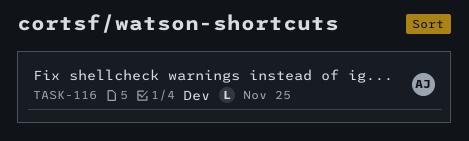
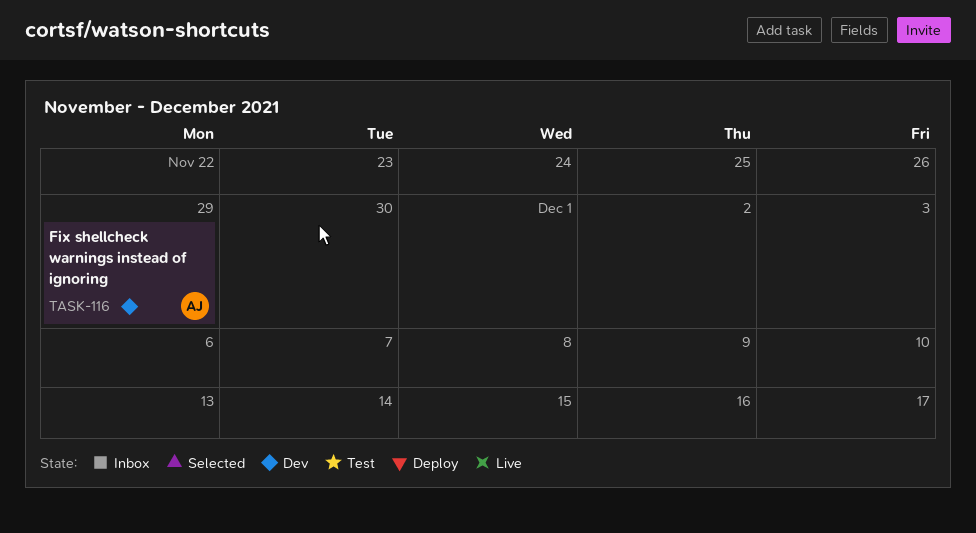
TASK-116, due: Nov 25 -> Nov 29

